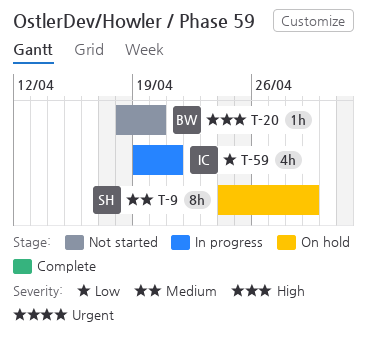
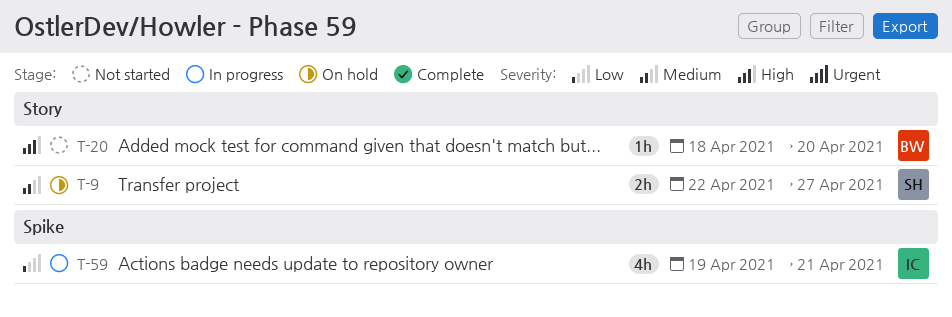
T-9, estimate: 8h -> 2h
T-9, start: Apr 24 -> Apr 22
T-9, due: Apr 29 -> Apr 27

